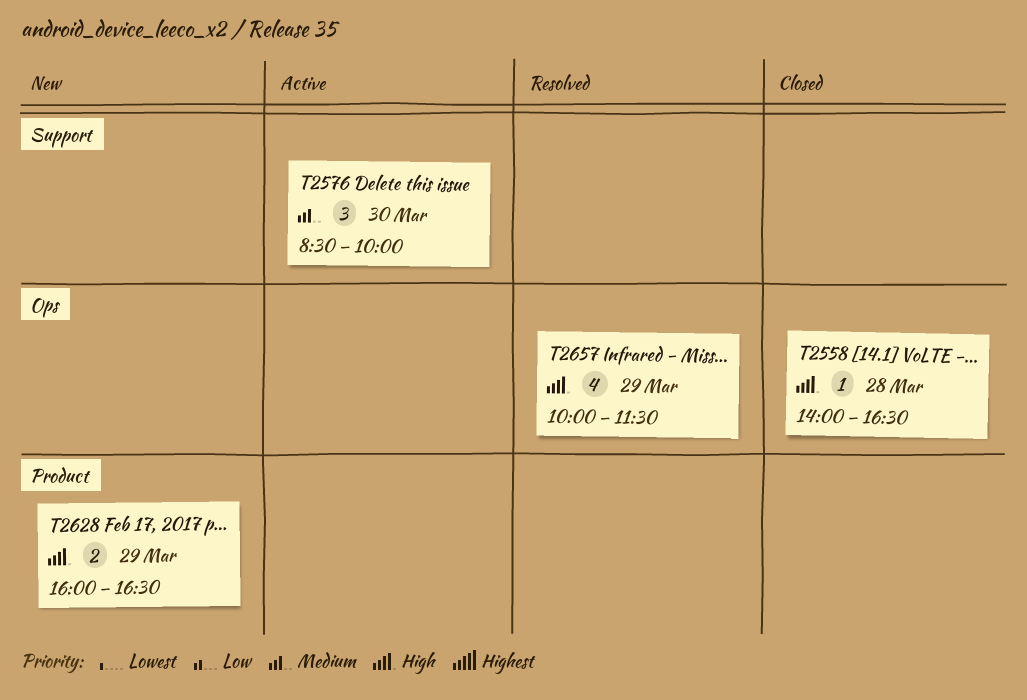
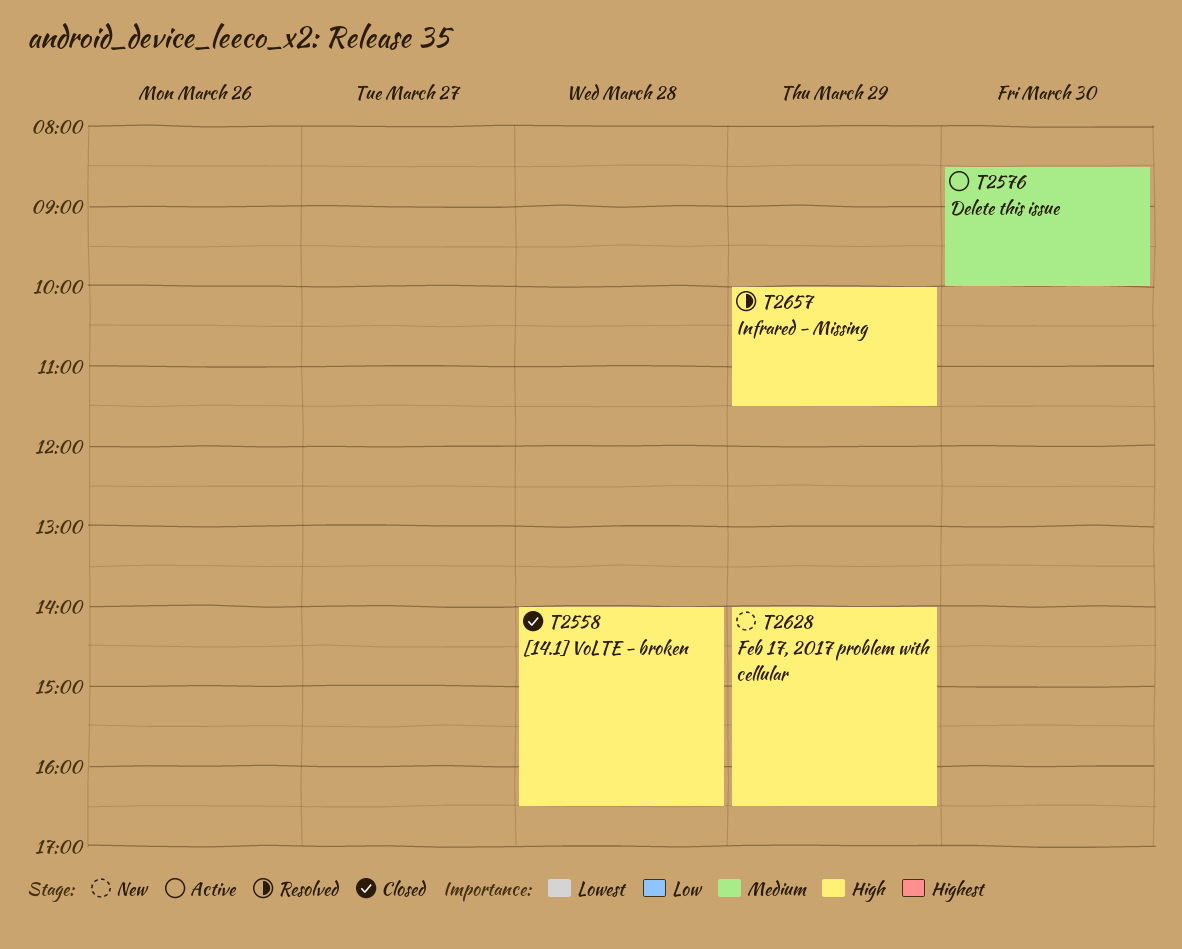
T2628, begins: 16:00 -> 14:00

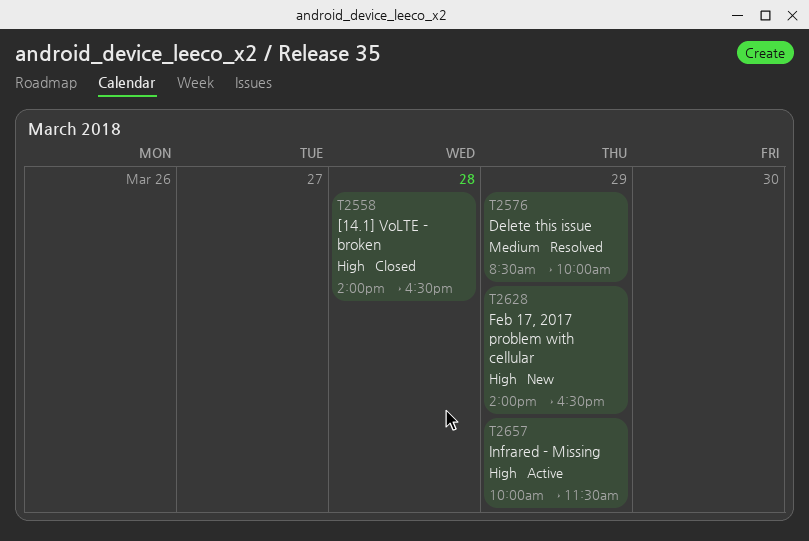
T2576, status: Active -> Resolved
T2576, day: Mar 30 -> Mar 29
T2657, status: Resolved -> Active

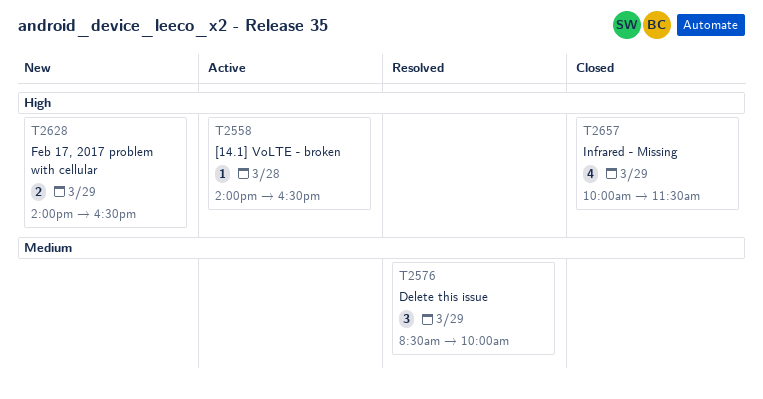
T2558, status: Closed -> Active
T2657, status: Active -> Closed

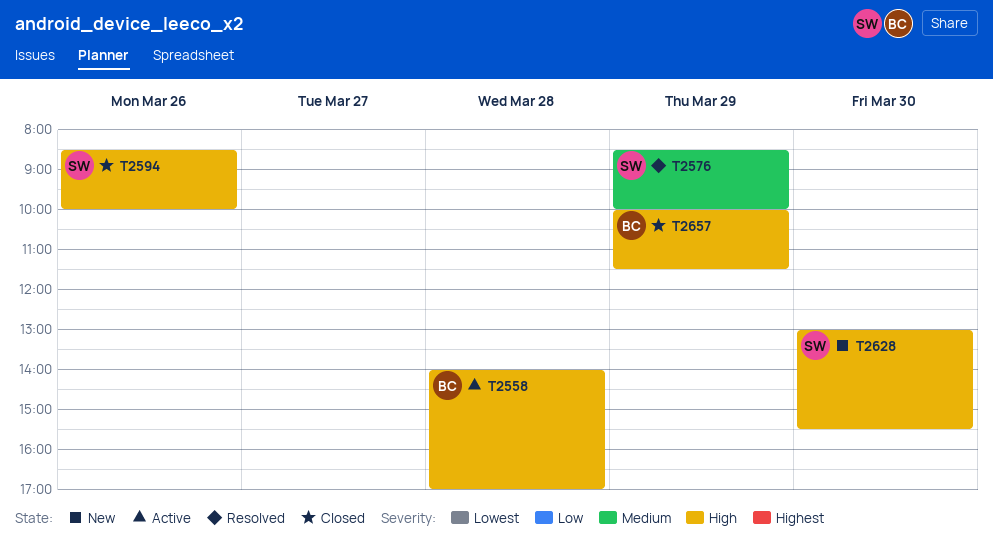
T2558, ends: 16:30 -> 17:00
T2594: none -> present
T2628, day: Mar 29 -> Mar 30
T2628, begins: 14:00 -> 13:00
T2628, ends: 16:30 -> 15:30

